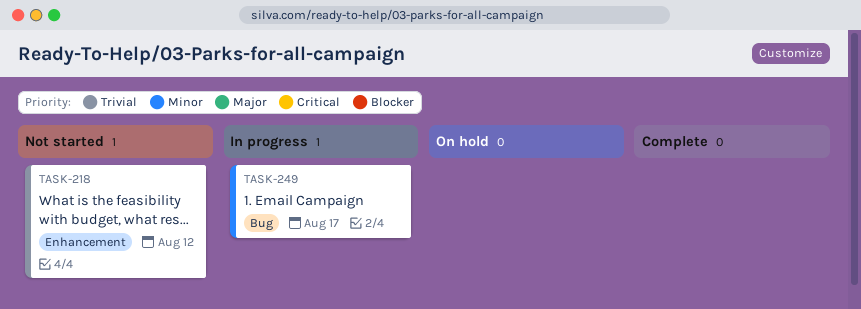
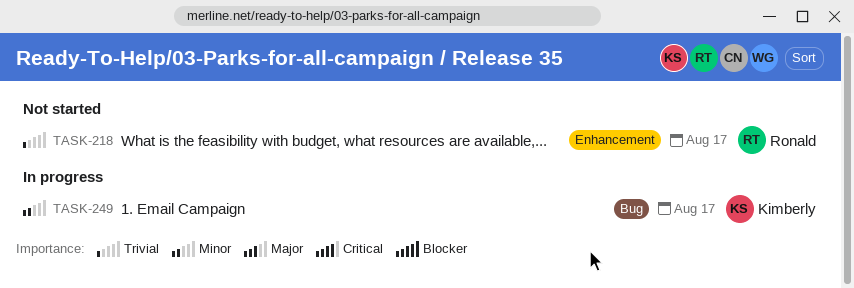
TASK-218, due: Aug 12 -> Aug 17

